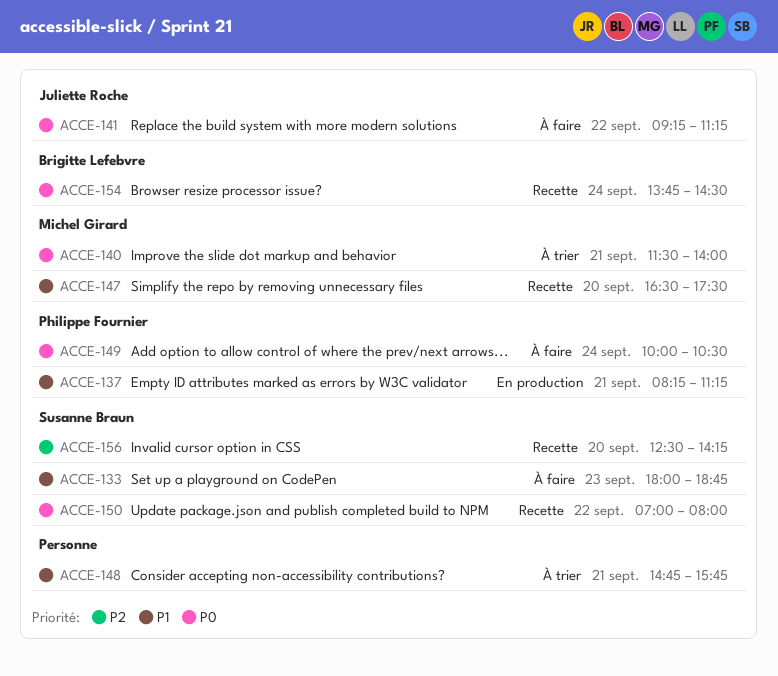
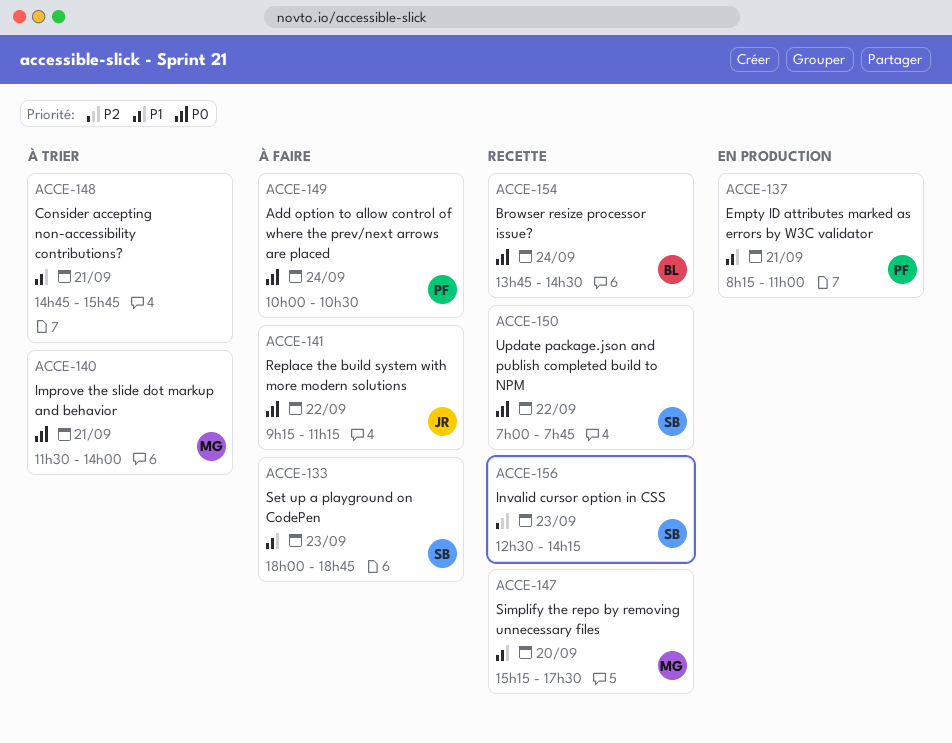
ACCE-137, ends: 11:15 -> 11:00
ACCE-147, begins: 16:30 -> 15:15
ACCE-150, ends: 08:00 -> 07:45
ACCE-156, day: Sep 20 -> Sep 23

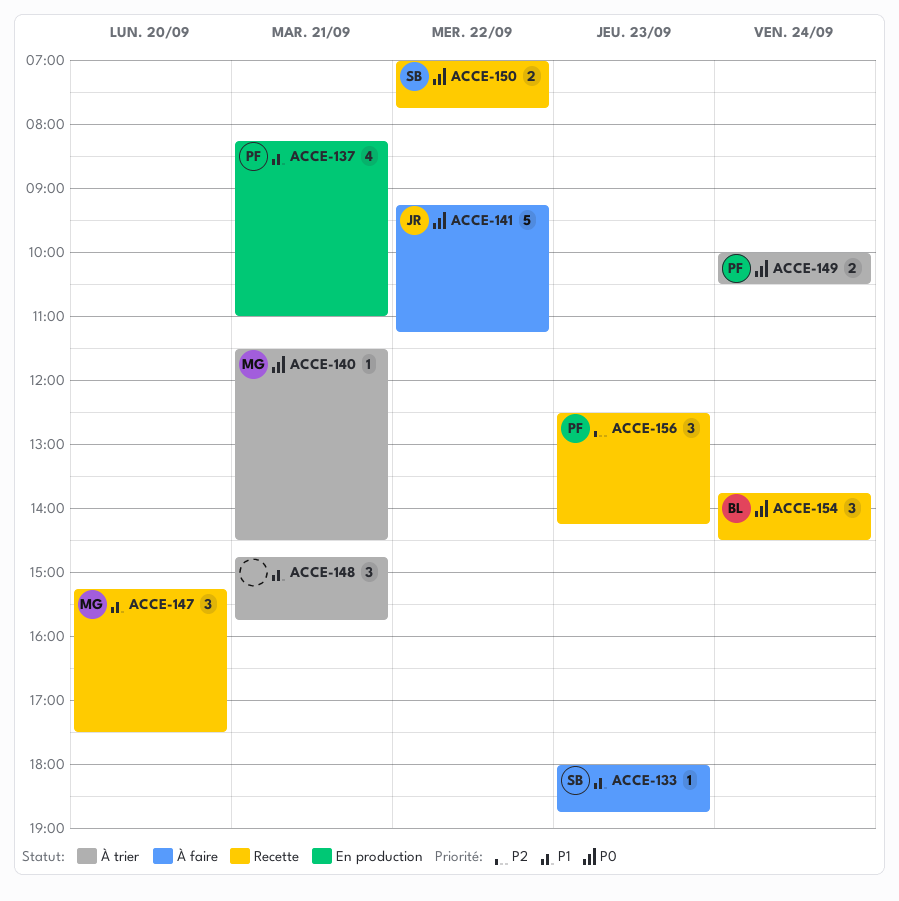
ACCE-140, ends: 14:00 -> 14:30
ACCE-149, status: À faire -> À trier
ACCE-156, owner: SB -> PF

